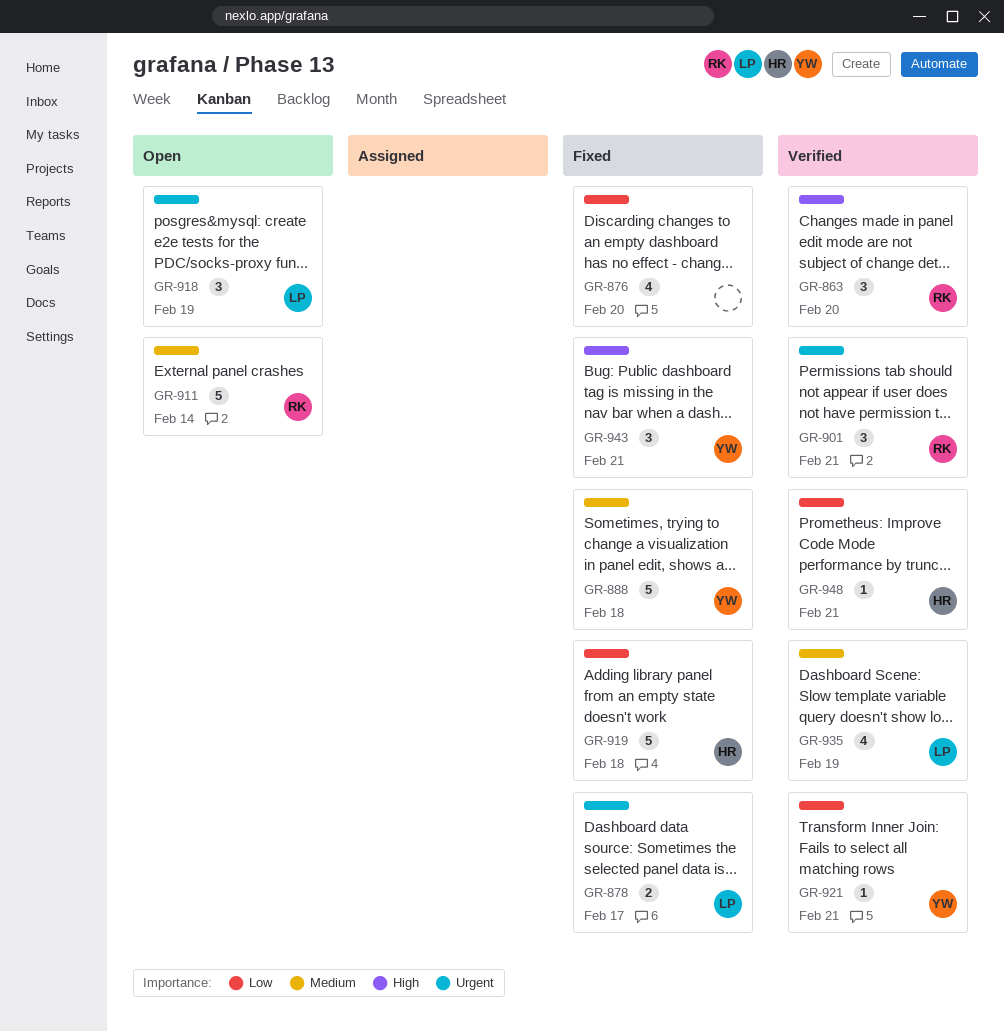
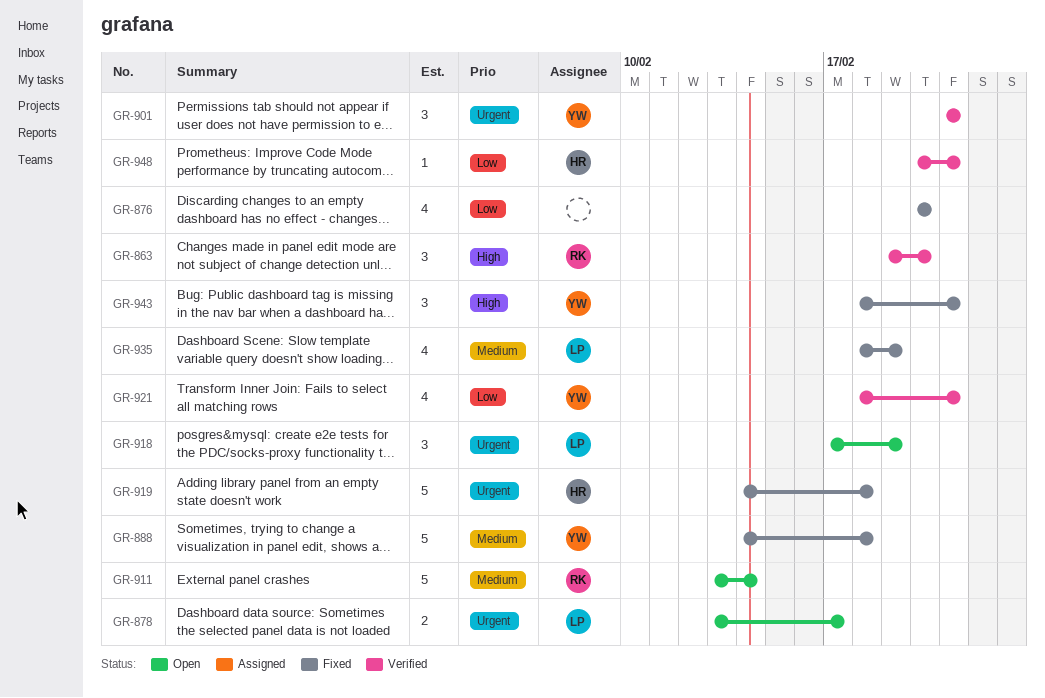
GR-878, status: Fixed -> Open
GR-901, owner: RK -> YW
GR-919, priority: Low -> Urgent
GR-921, estimate: 1 -> 4
GR-935, status: Verified -> Fixed

